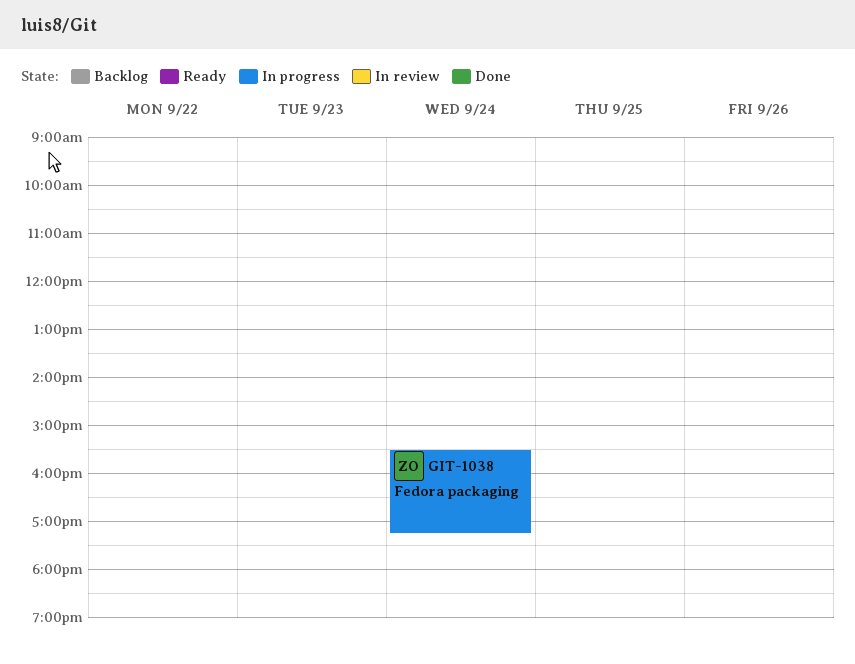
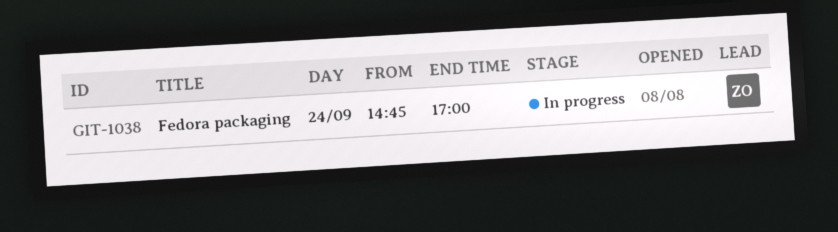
GIT-1038, begins: 15:30 -> 14:45
GIT-1038, ends: 17:15 -> 17:00

